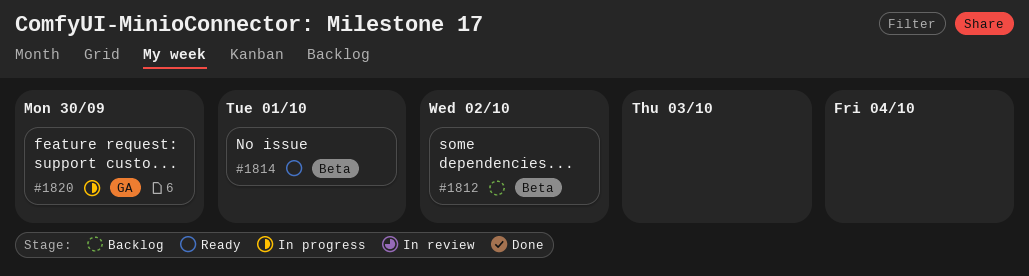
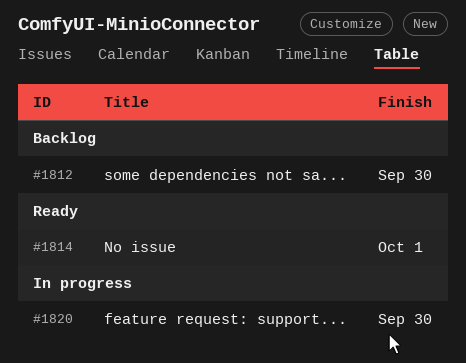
#1812, due: Oct 2 -> Sep 30

